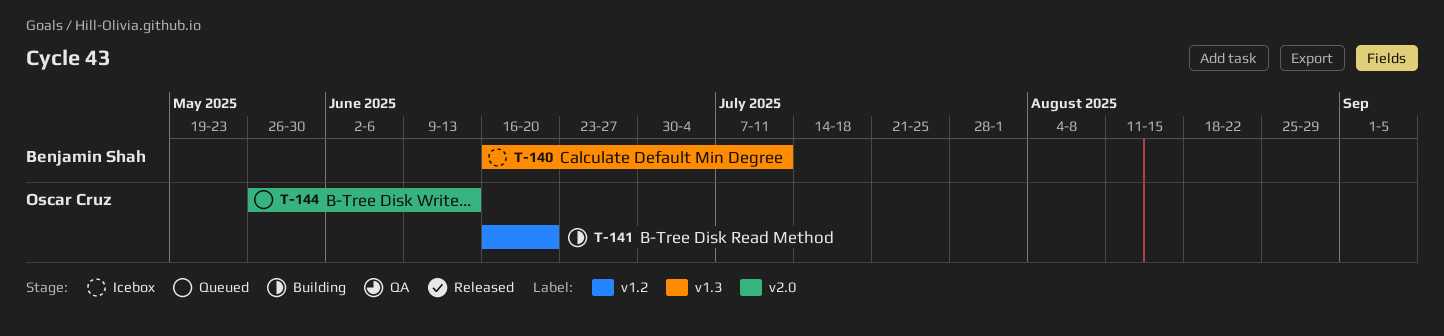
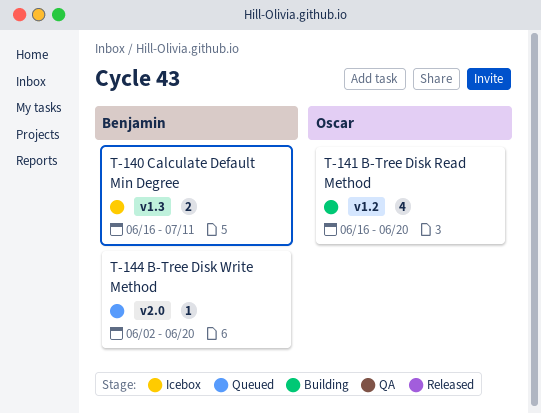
T-144, owner: Oscar Cruz -> Benjamin Shah
T-144, start: May 26 -> Jun 2
T-144, due: Jun 13 -> Jun 20

